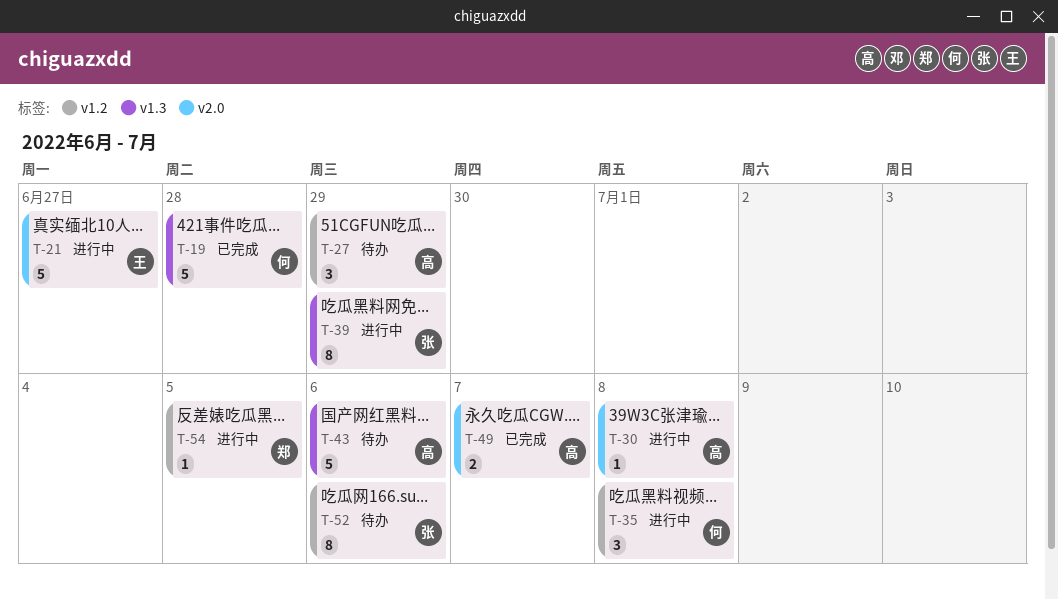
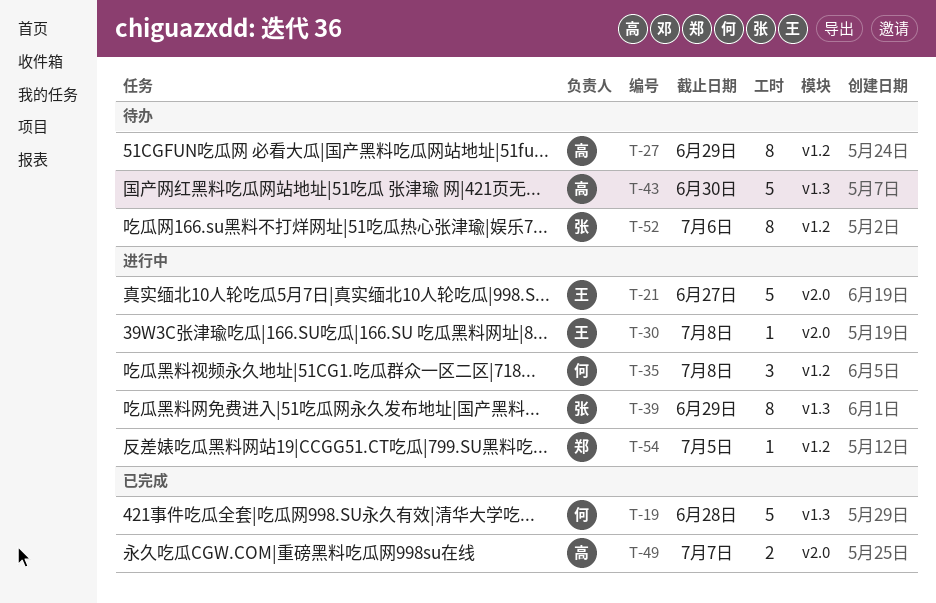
T-27, estimate: 3 -> 8
T-30, owner: 高 -> 王
T-43, due: Jul 6 -> Jun 30

